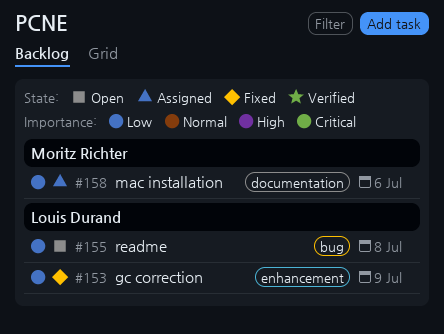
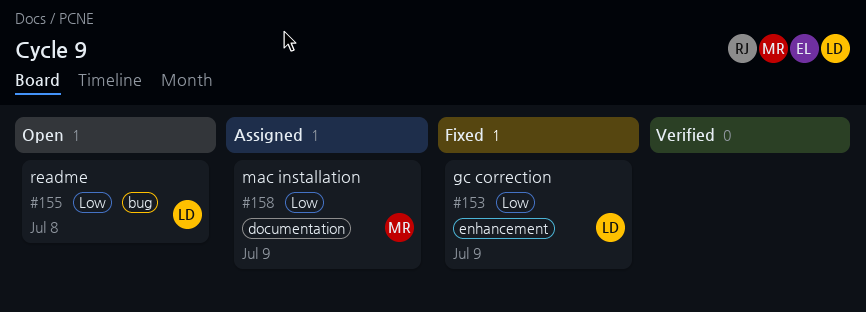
#158, due: Jul 6 -> Jul 9

